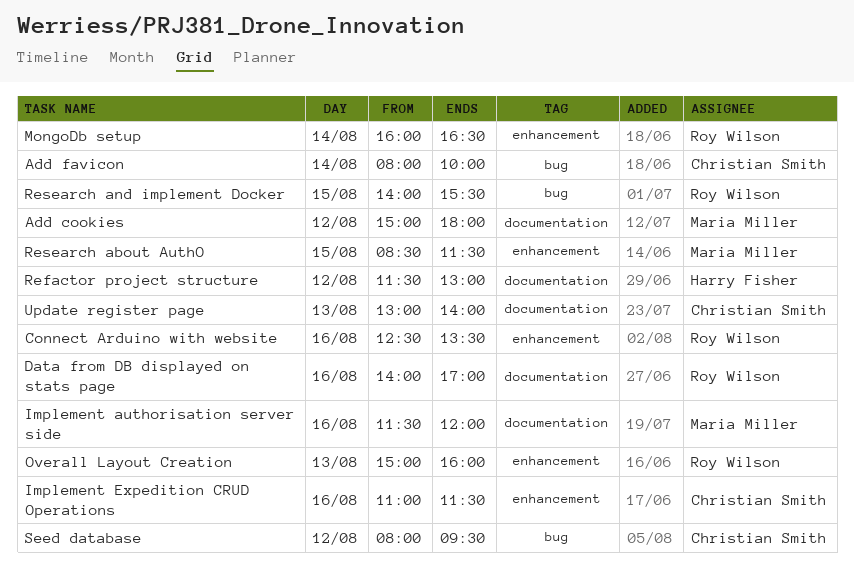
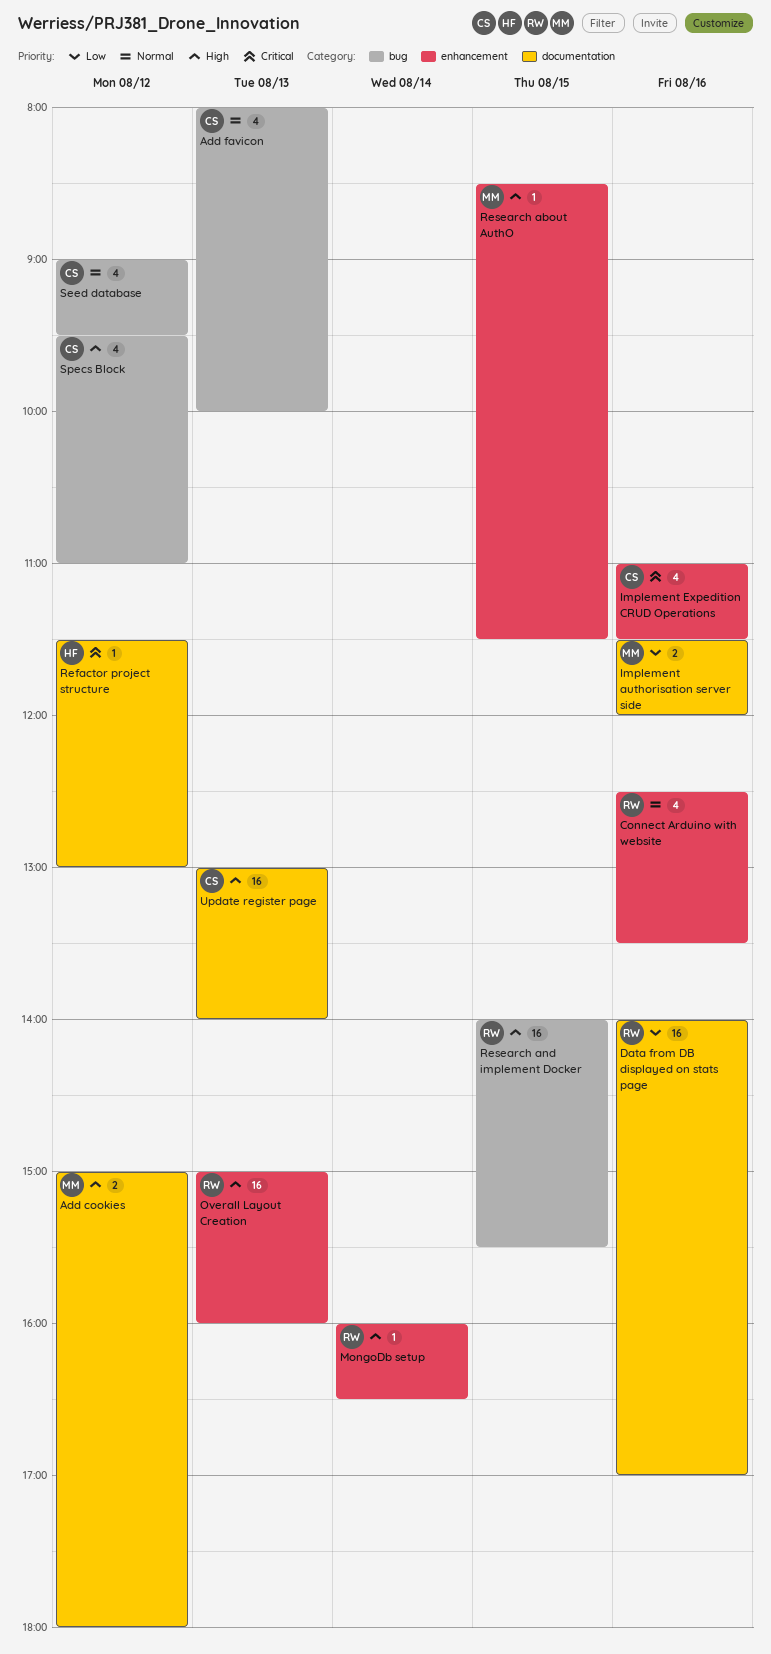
Add favicon, day: Aug 14 -> Aug 13
Seed database, begins: 08:00 -> 09:00
Specs Block: none -> present

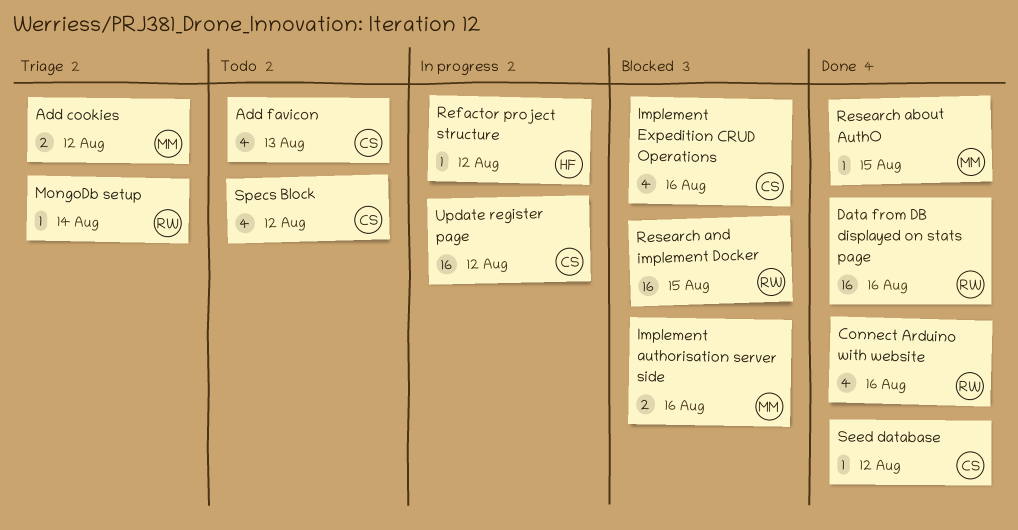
Overall Layout Creation: present -> none
Seed database, estimate: 4 -> 1
Update register page, day: Aug 13 -> Aug 12

